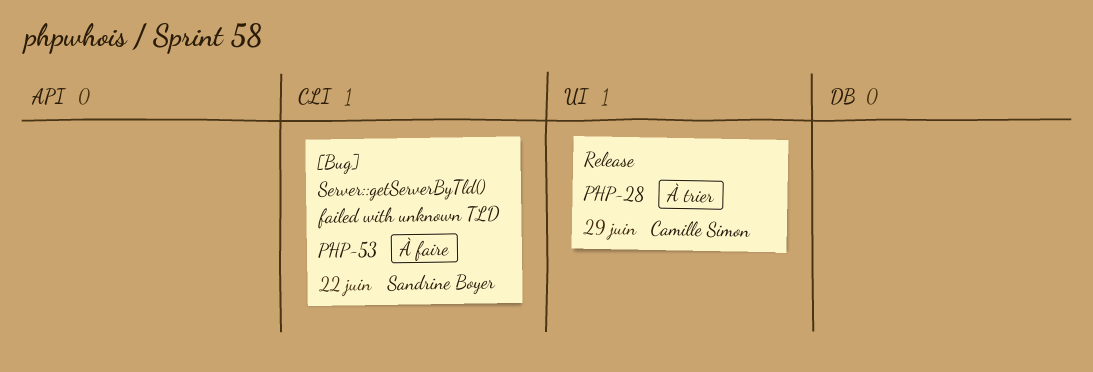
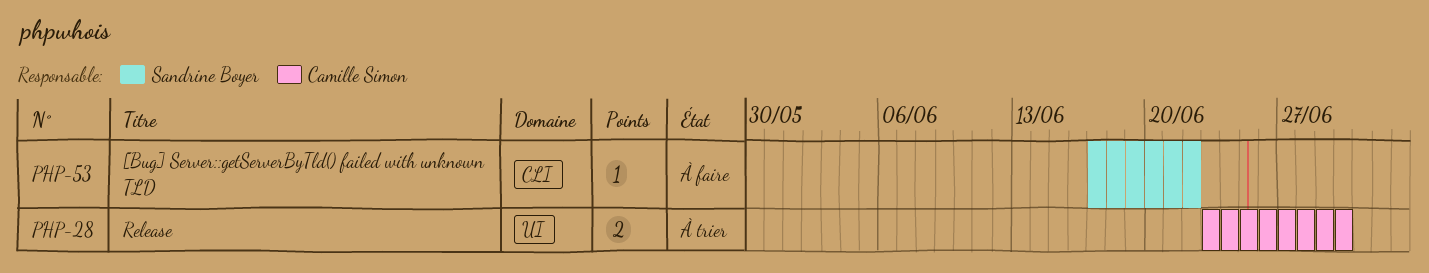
PHP-28, due: Jun 29 -> Jun 30

